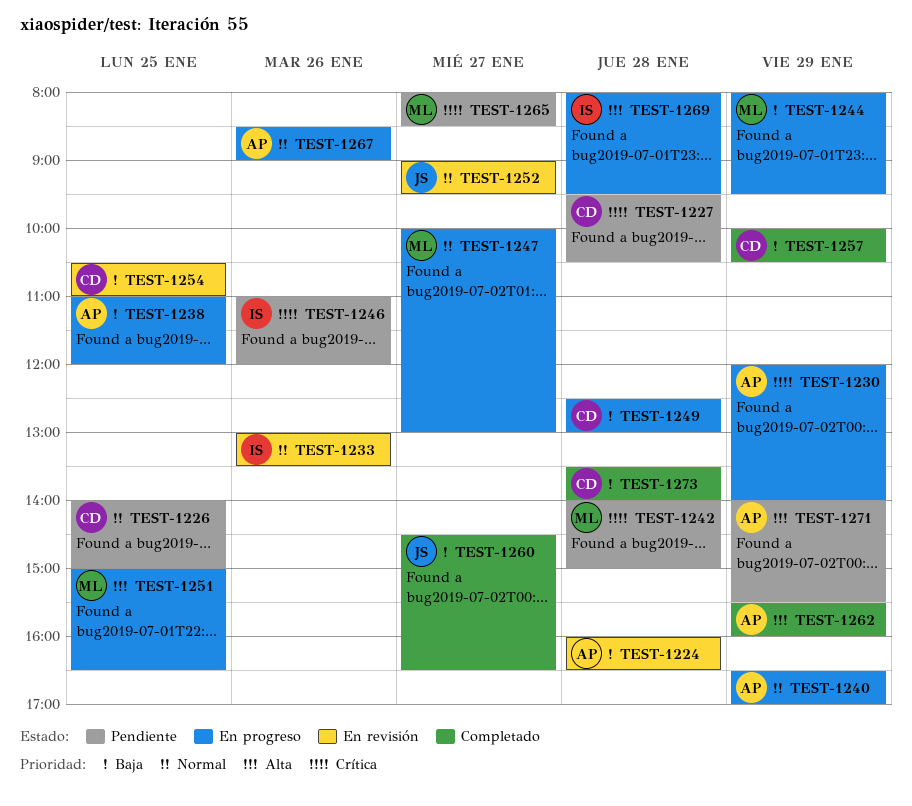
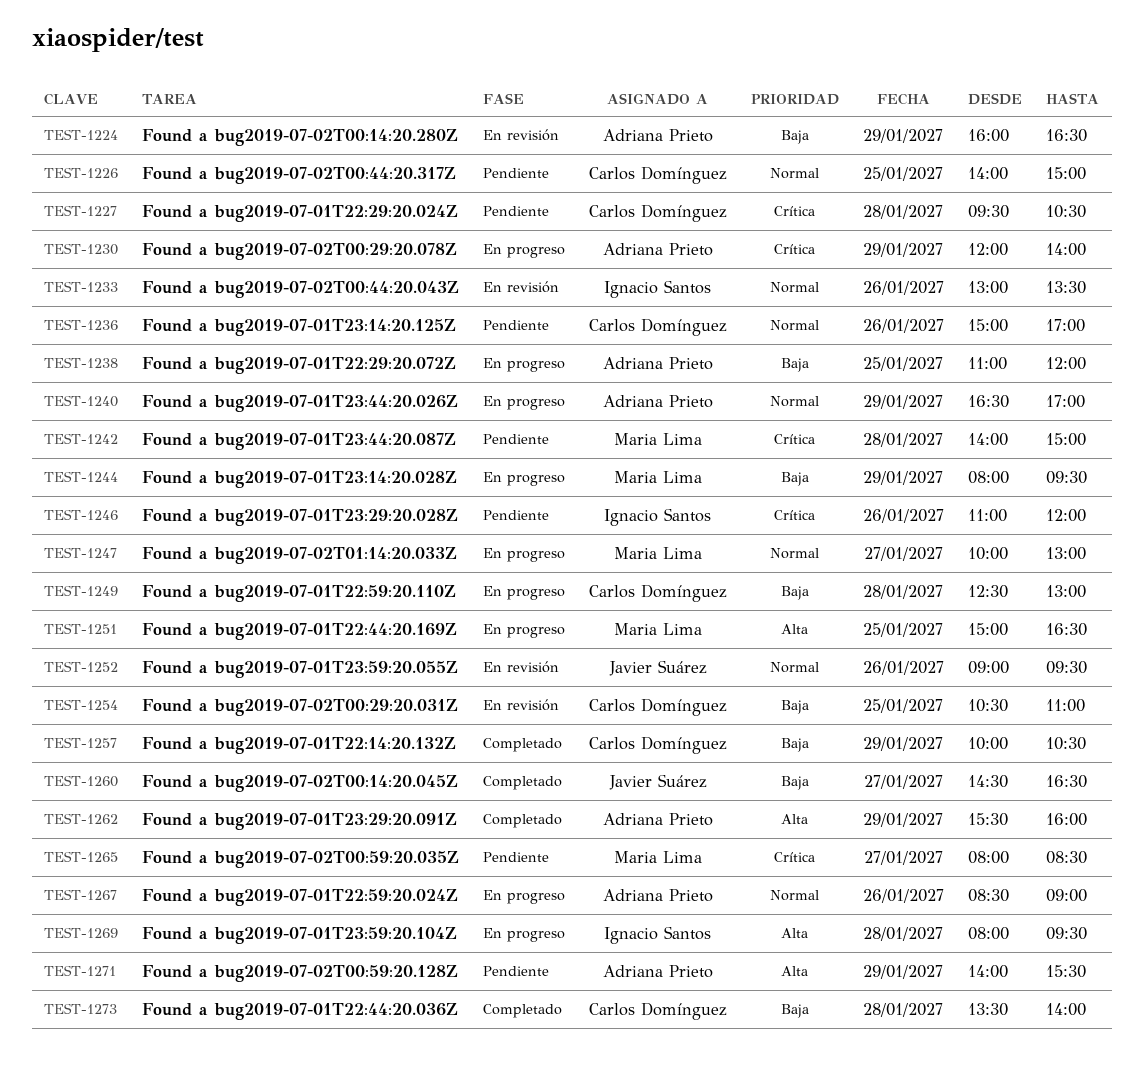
TEST-1224, day: Jan 28 -> Jan 29
TEST-1236: none -> present
TEST-1252, day: Jan 27 -> Jan 26

